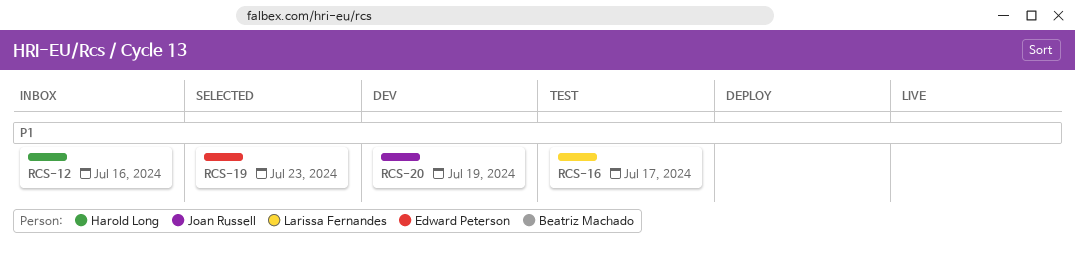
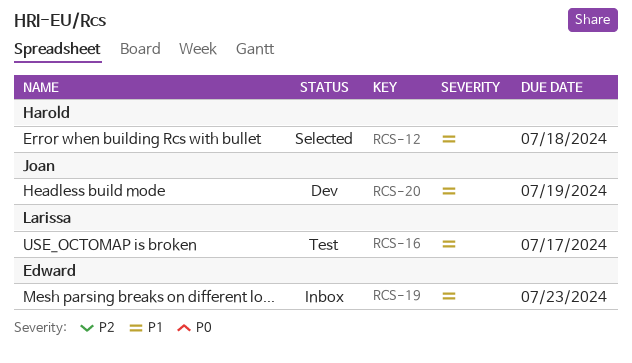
RCS-12, status: Inbox -> Selected
RCS-12, due: Jul 16 -> Jul 18
RCS-19, status: Selected -> Inbox

